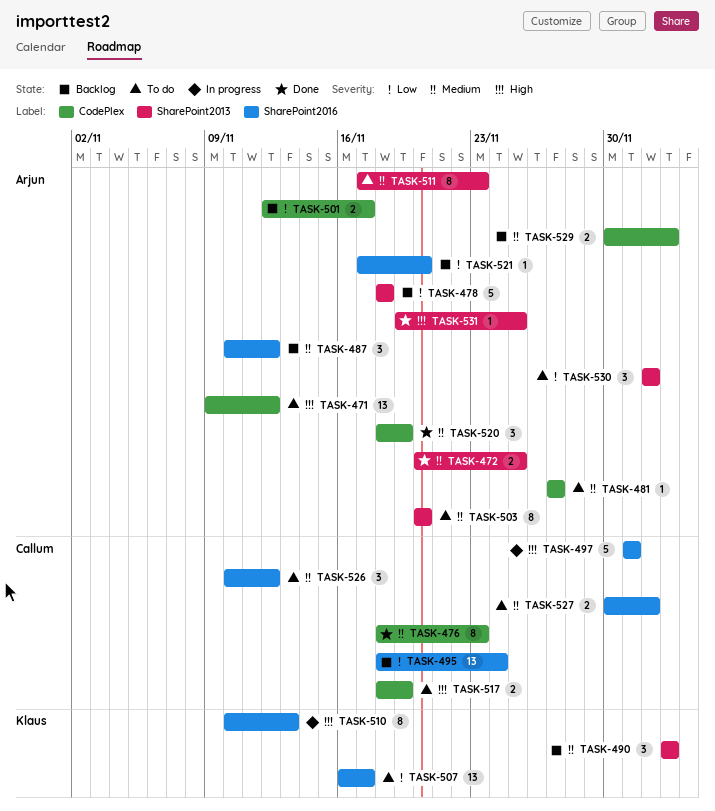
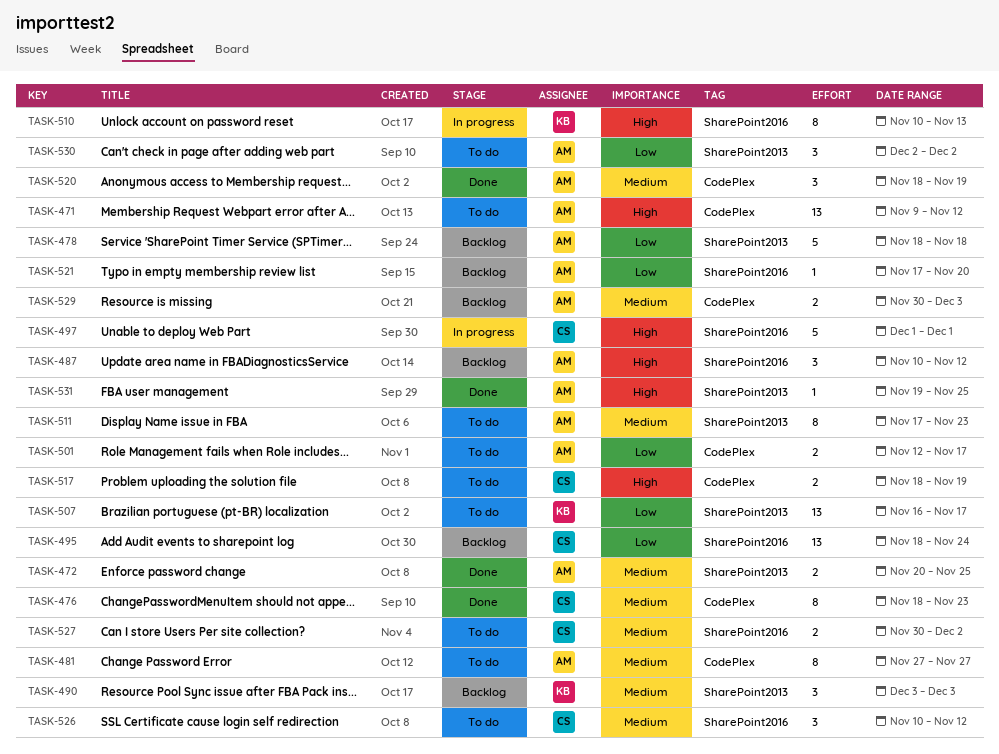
TASK-481, estimate: 1 -> 8
TASK-487, priority: Medium -> High
TASK-501, status: Backlog -> To do
TASK-503: present -> none
TASK-507, label: SharePoint2016 -> SharePoint2013

